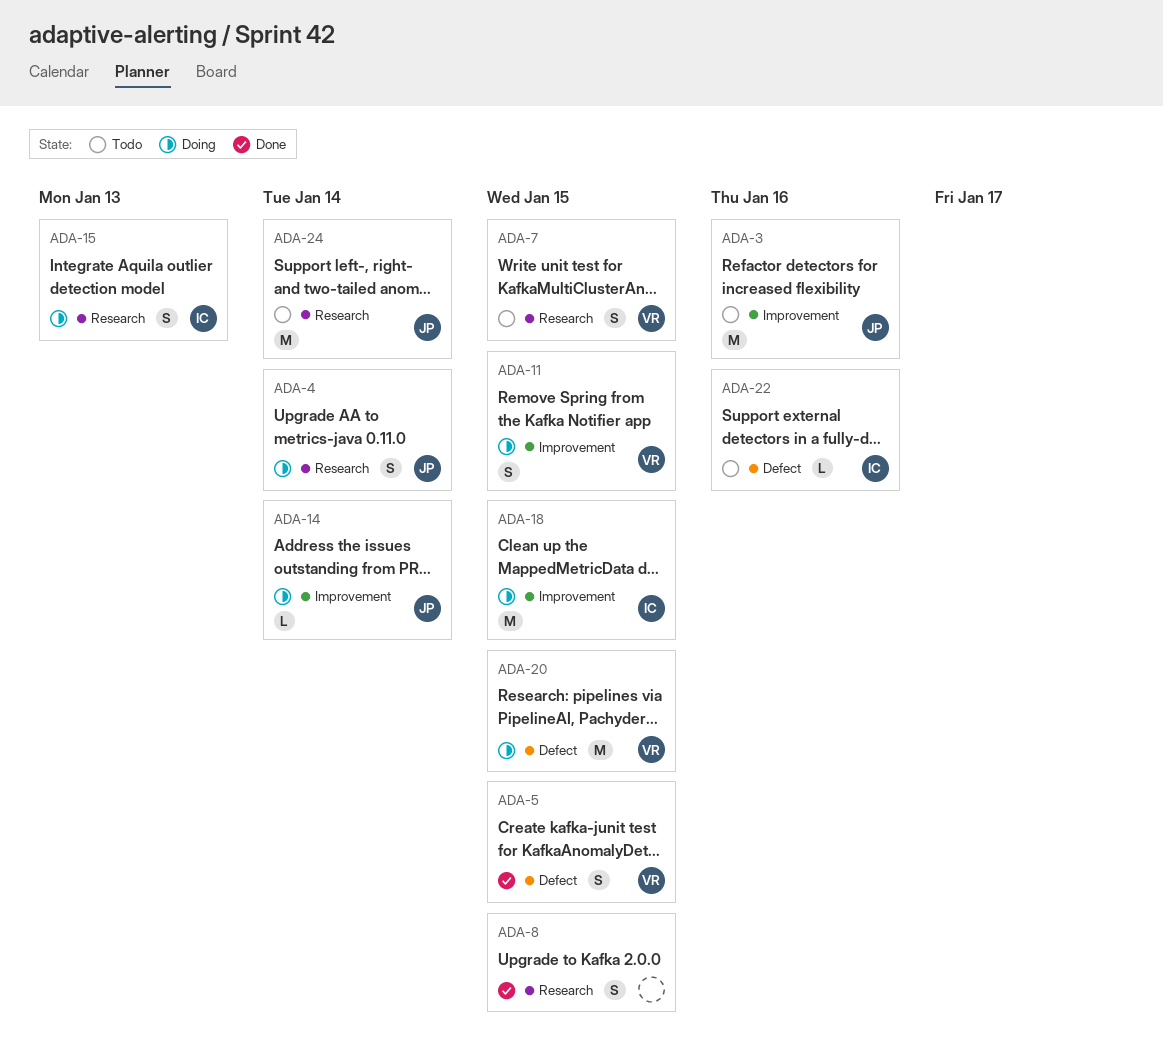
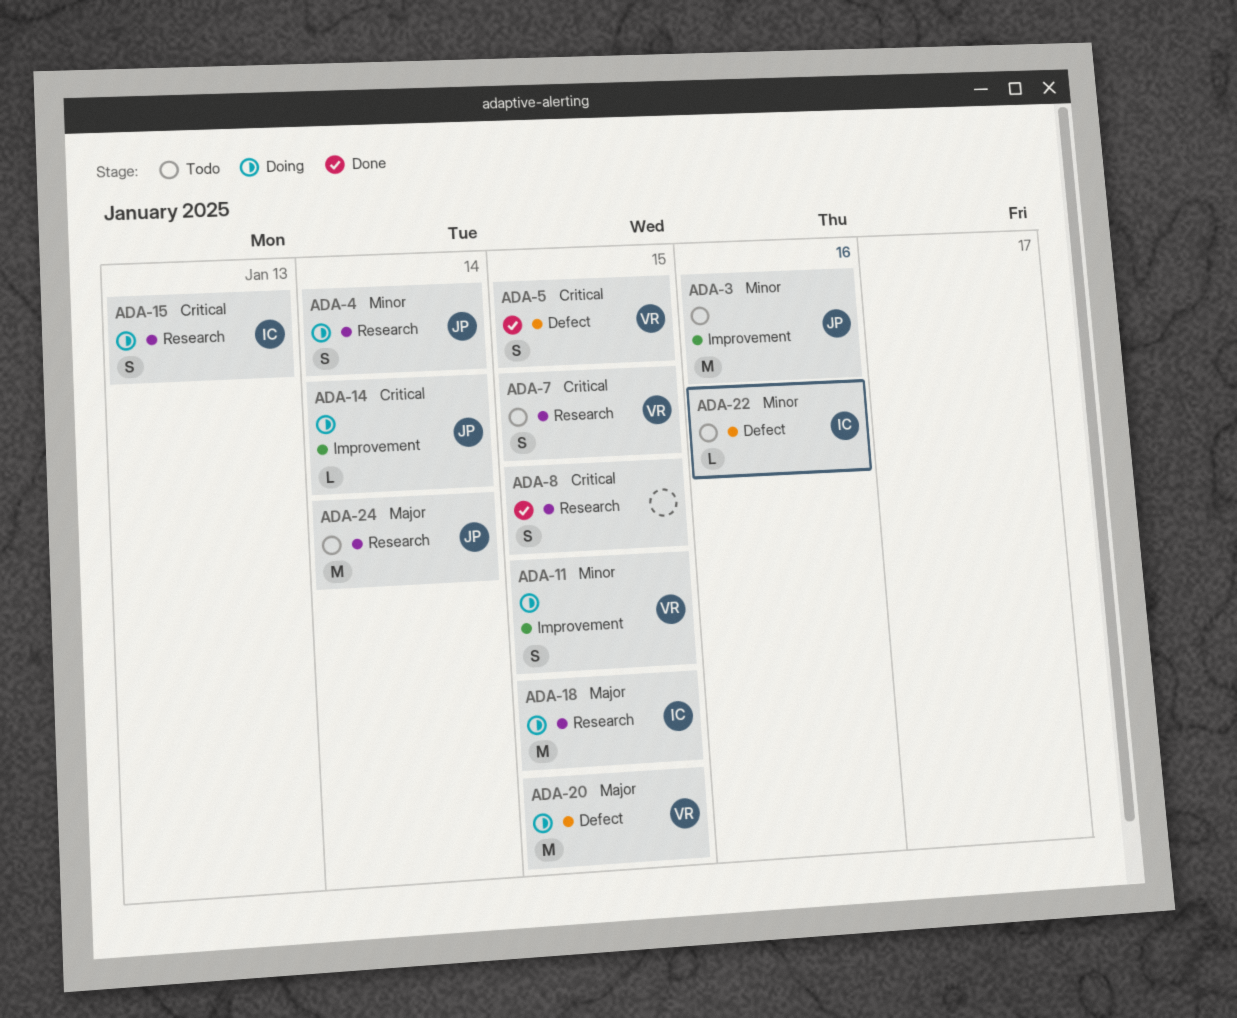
ADA-18, label: Improvement -> Research

